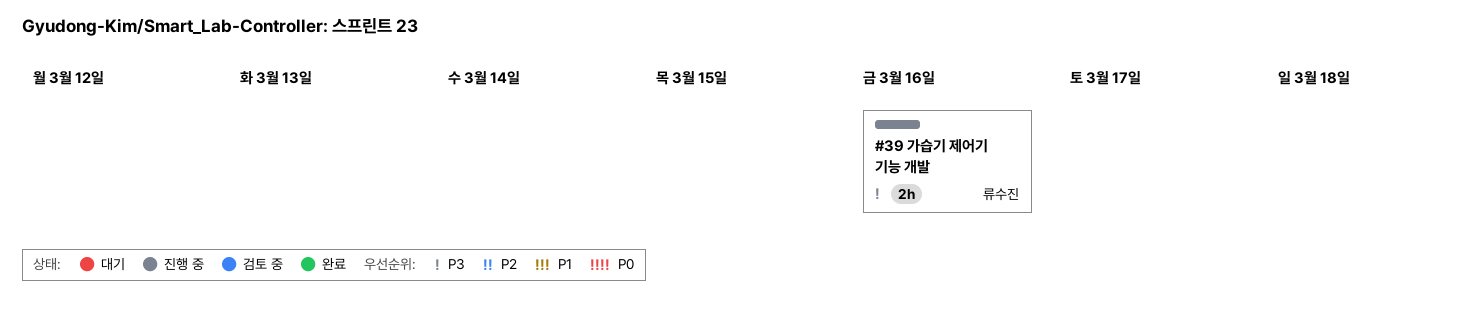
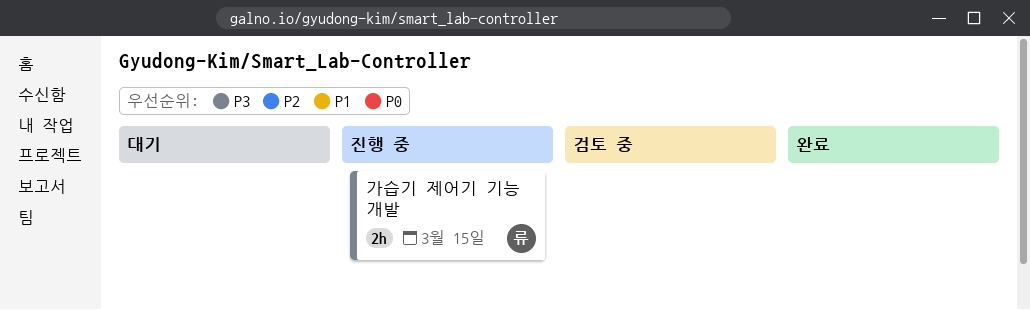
가습기 제어기 기능 개발, due: Mar 16 -> Mar 15

